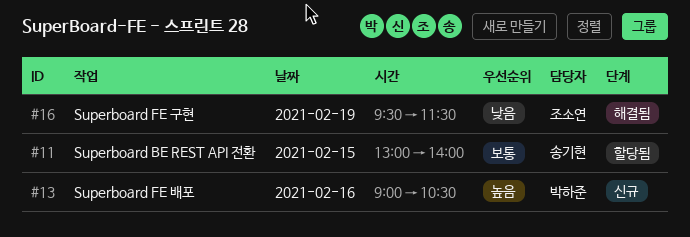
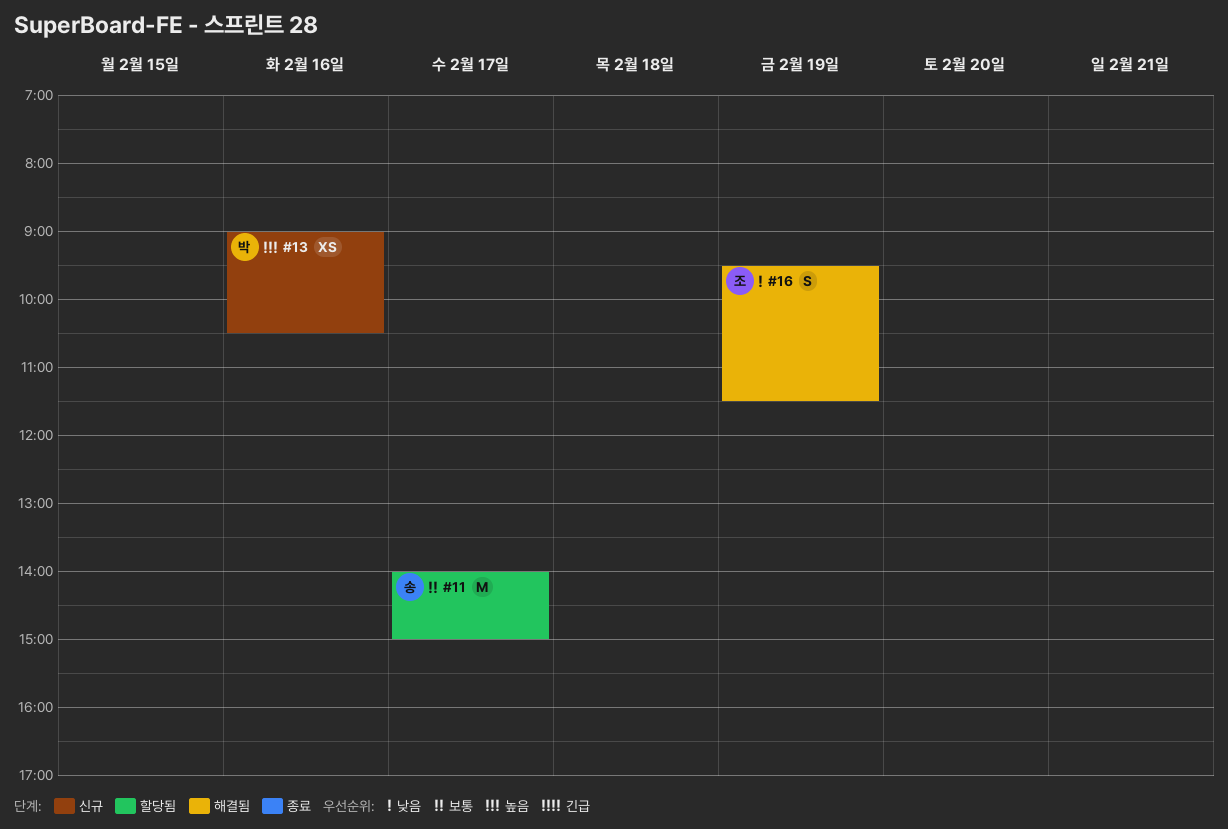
#11, day: Feb 15 -> Feb 17
#11, begins: 13:00 -> 14:00
#11, ends: 14:00 -> 15:00

